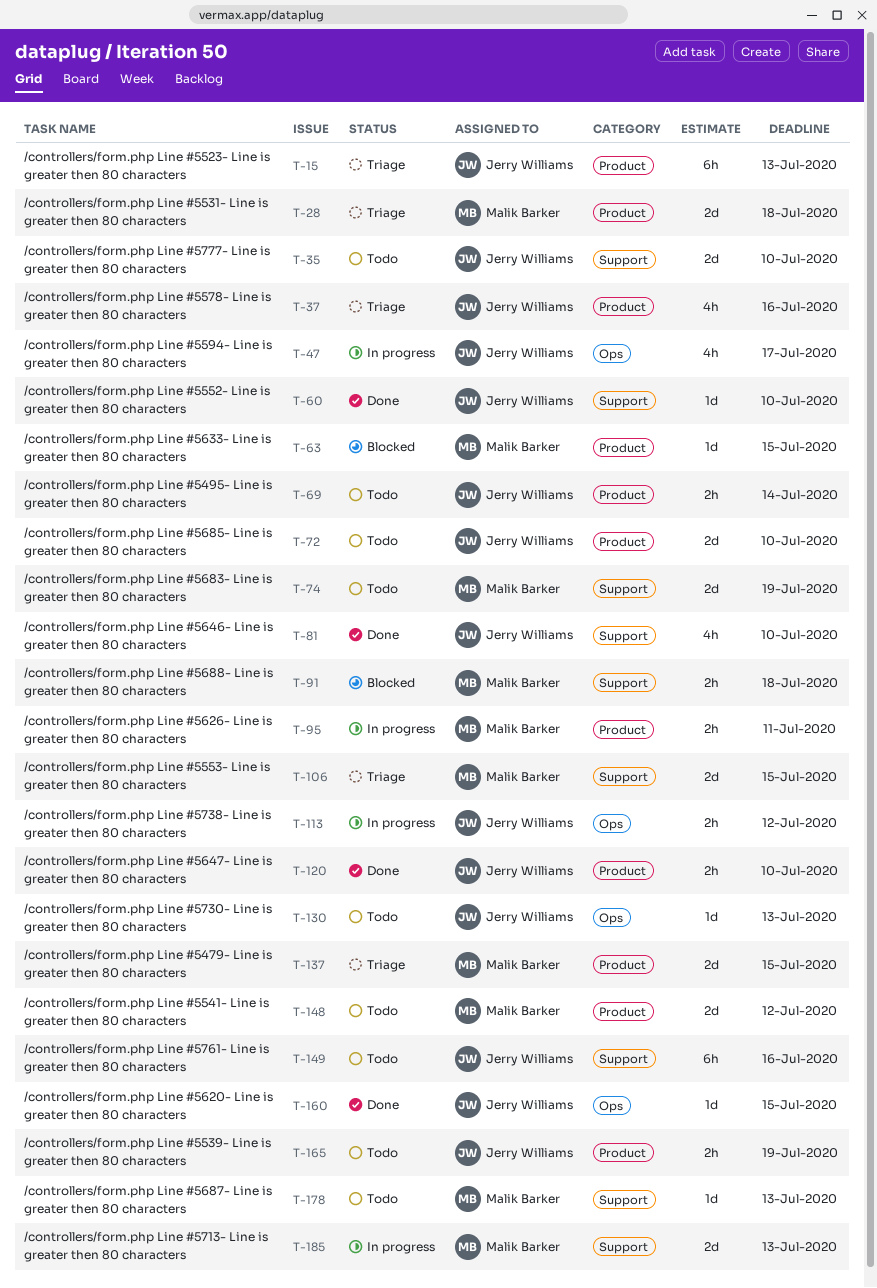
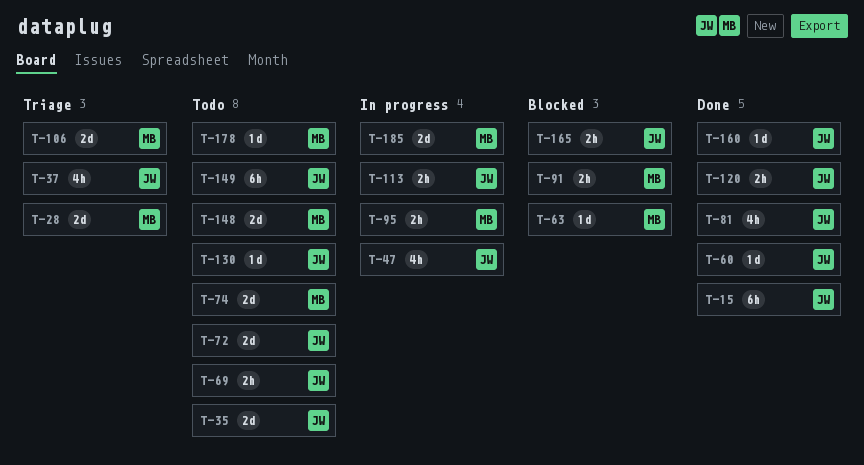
T-15, status: Triage -> Done
T-137: present -> none
T-165, status: Todo -> Blocked

